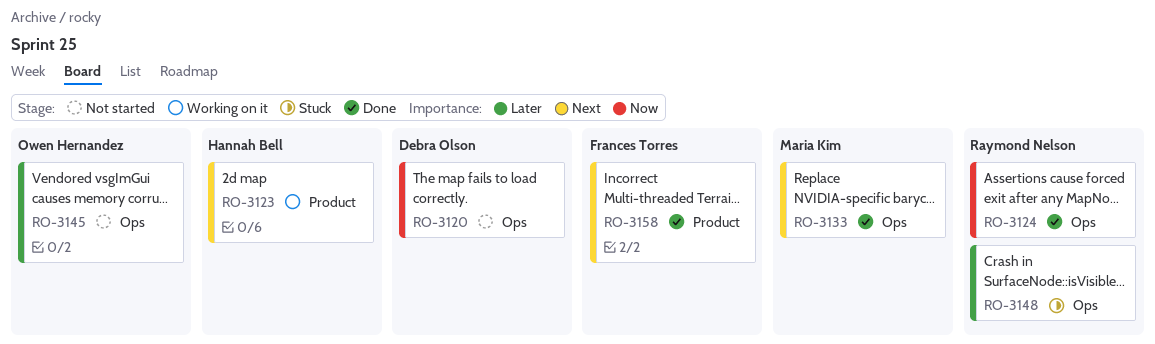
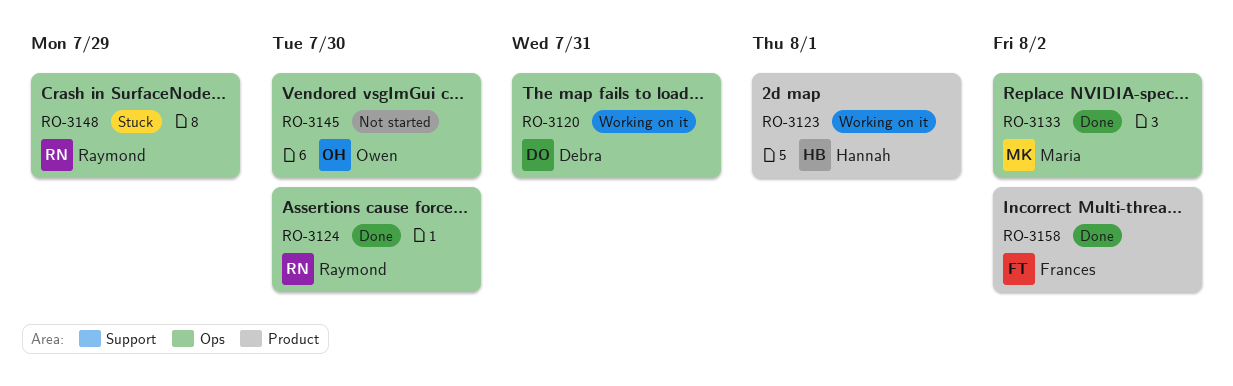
RO-3120, status: Not started -> Working on it

